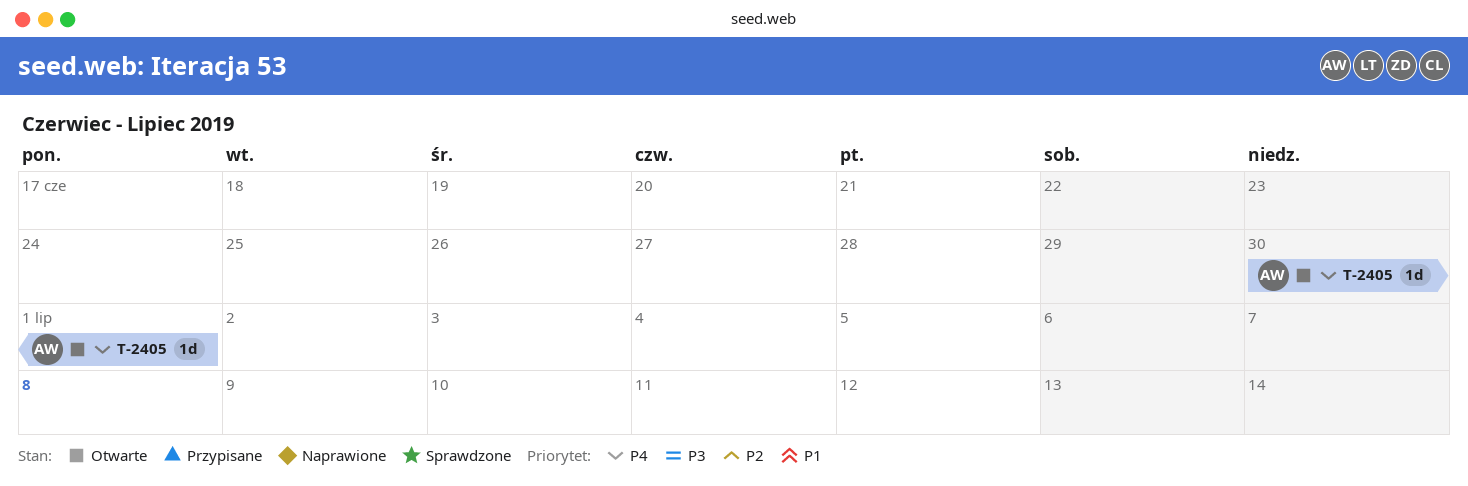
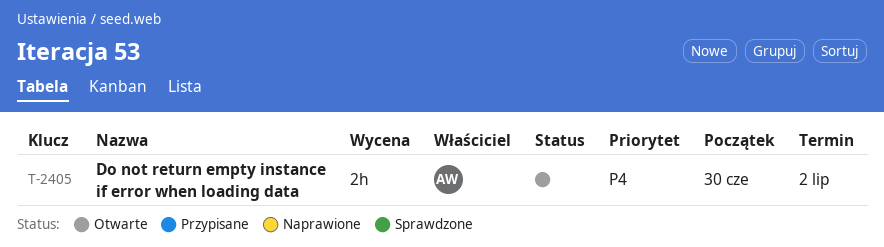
T-2405, estimate: 1d -> 2h
T-2405, due: Jul 1 -> Jul 2

